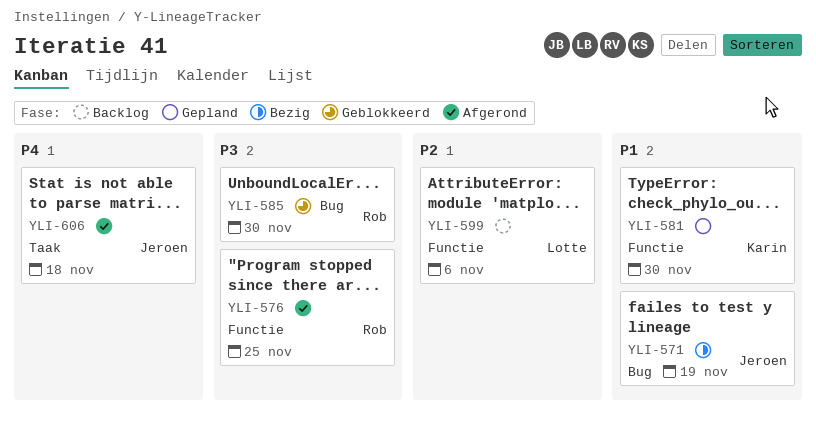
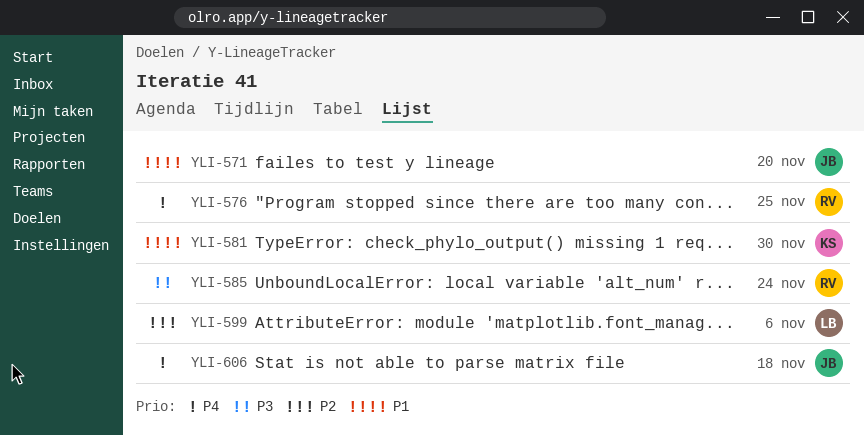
YLI-571, due: Nov 19 -> Nov 20
YLI-576, priority: P3 -> P4
YLI-585, due: Nov 30 -> Nov 24

